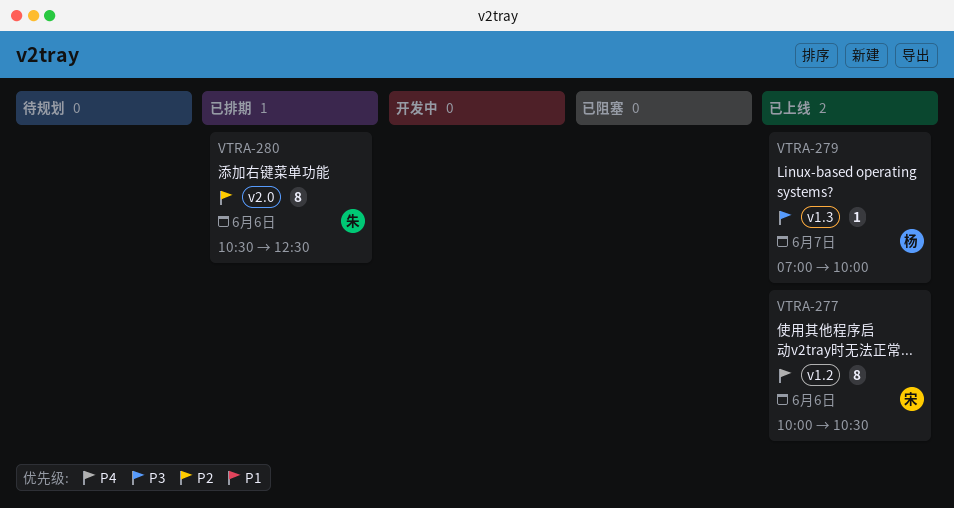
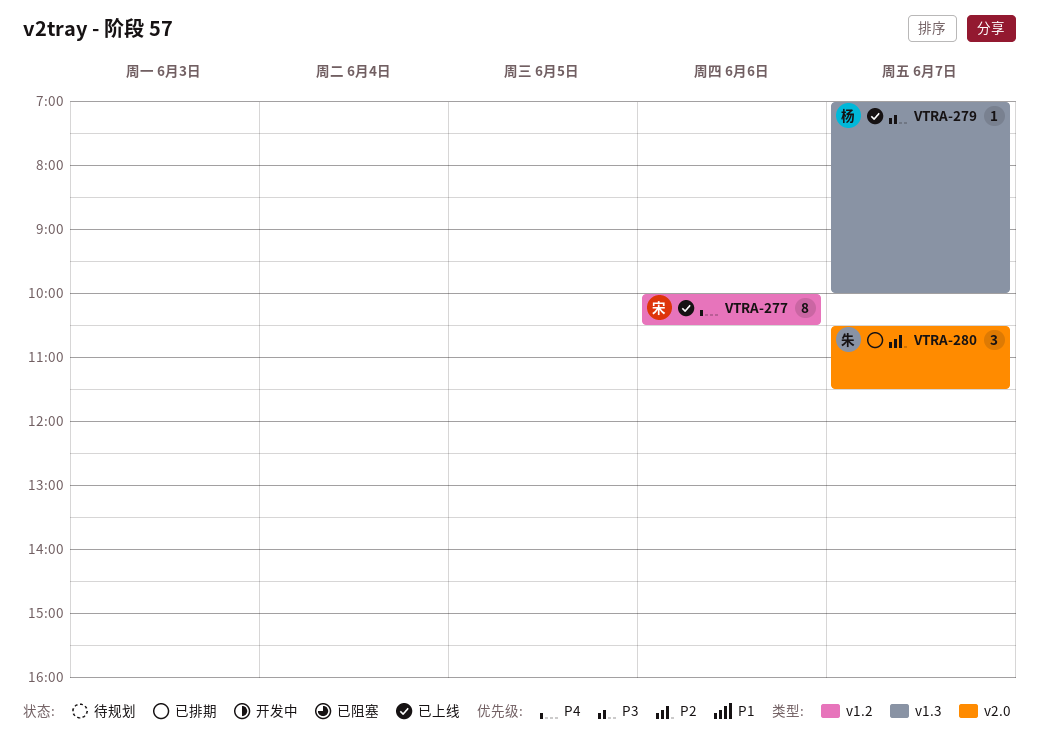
VTRA-280, estimate: 8 -> 3
VTRA-280, day: Jun 6 -> Jun 7
VTRA-280, ends: 12:30 -> 11:30

